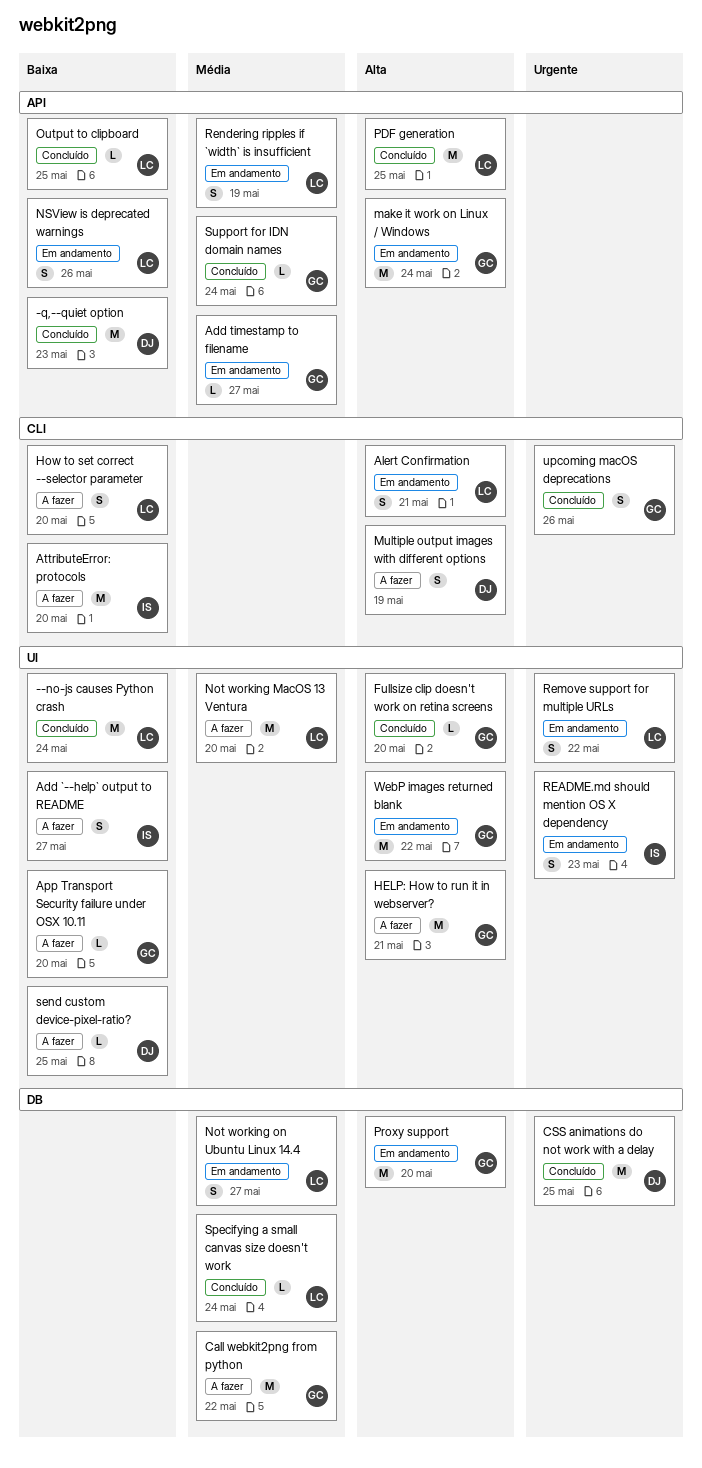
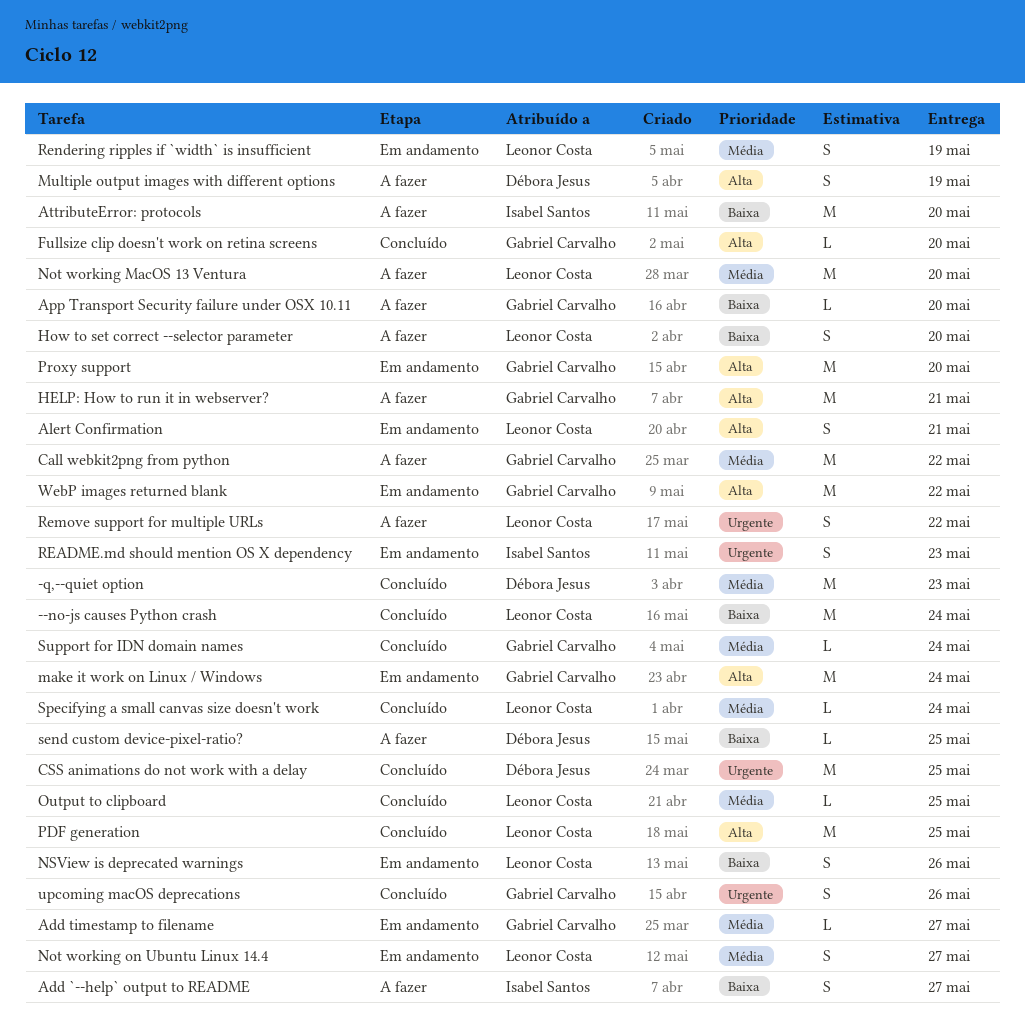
-q,--quiet option, priority: Baixa -> Média
Output to clipboard, priority: Baixa -> Média
Remove support for multiple URLs, status: Em andamento -> A fazer

